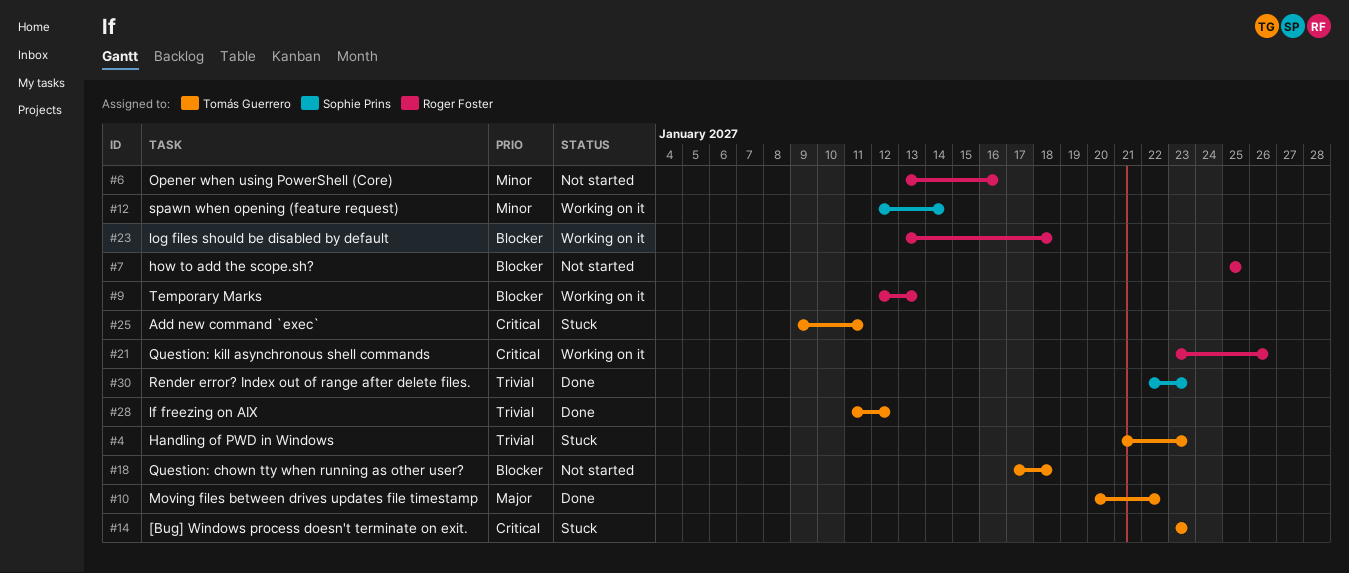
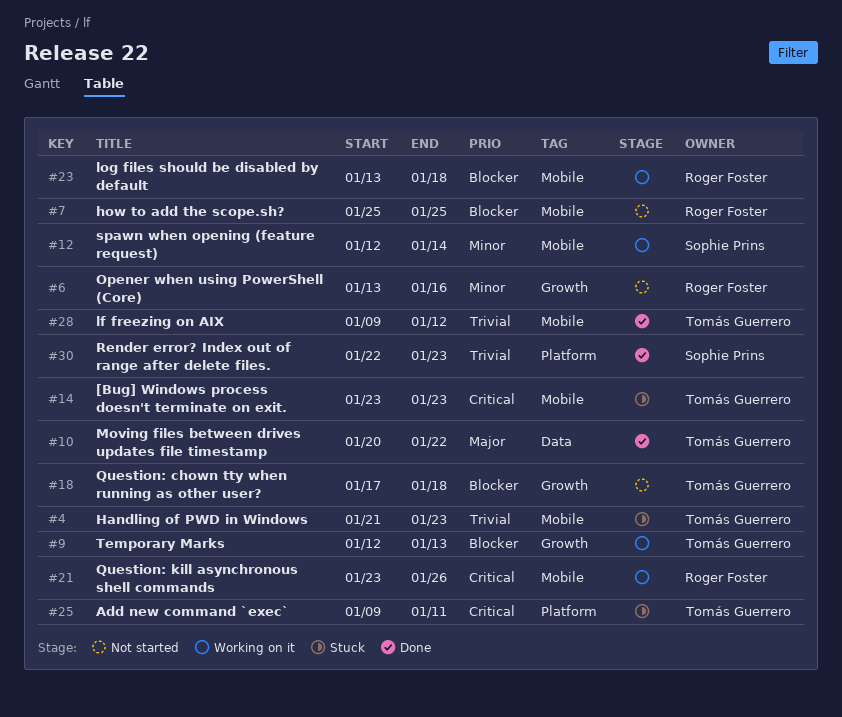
#9, owner: Roger Foster -> Tomás Guerrero
#28, start: Jan 11 -> Jan 9

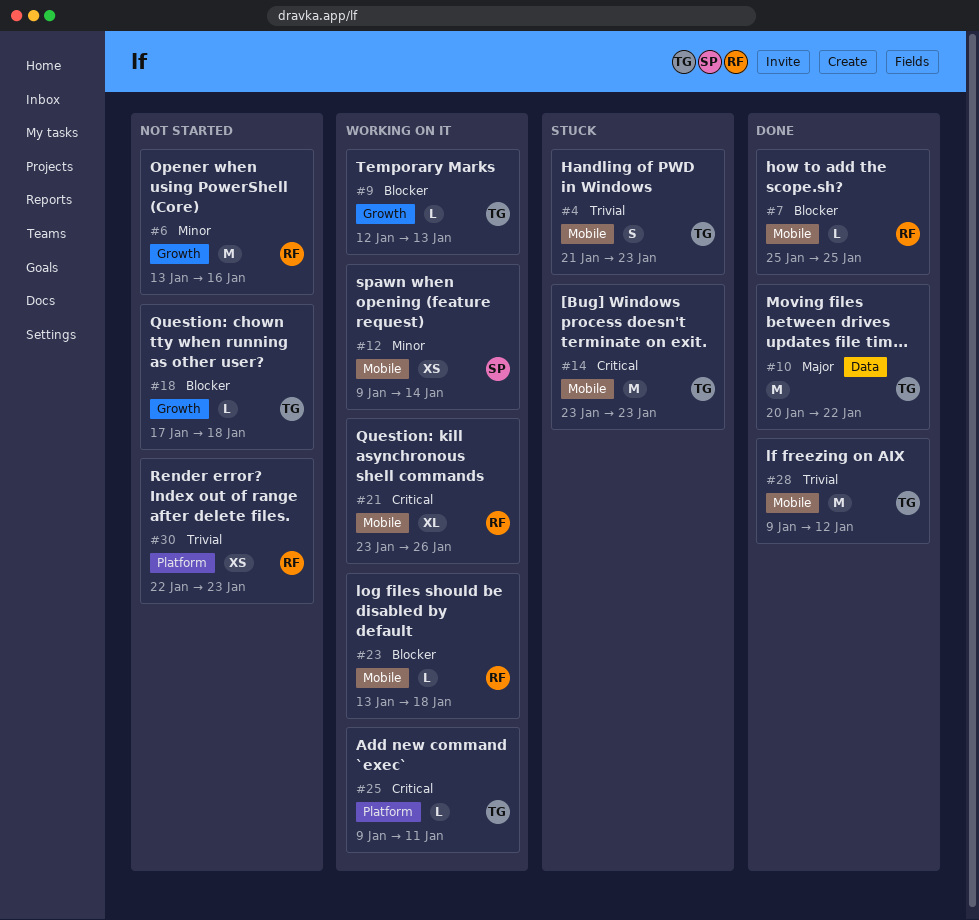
#7, status: Not started -> Done
#12, start: Jan 12 -> Jan 9
#25, status: Stuck -> Working on it
#30, status: Done -> Not started
#30, owner: Sophie Prins -> Roger Foster

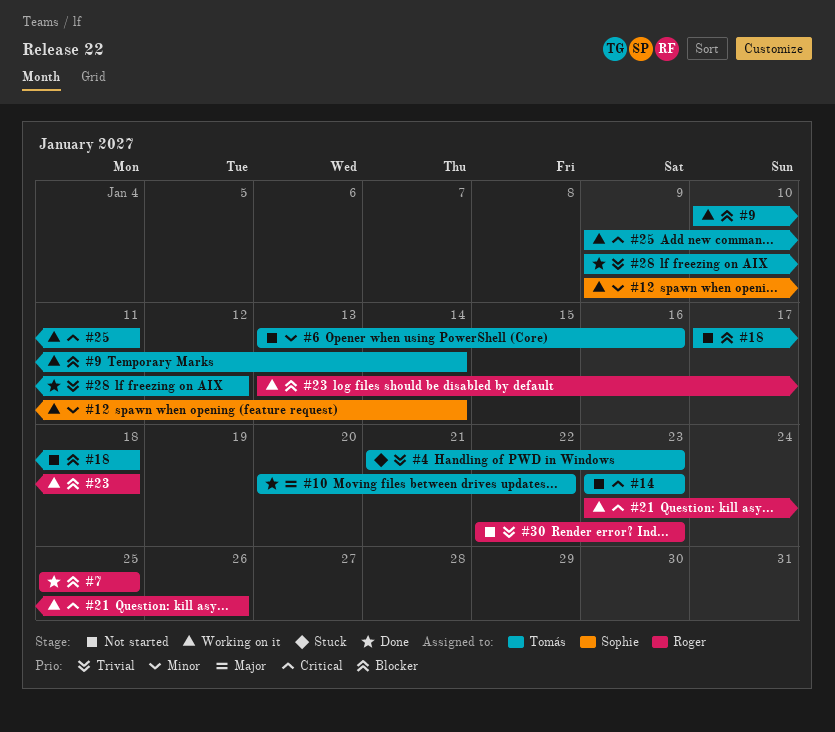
#6, owner: Roger -> Tomás
#9, start: Jan 12 -> Jan 10
#9, due: Jan 13 -> Jan 14
#14, status: Stuck -> Not started

